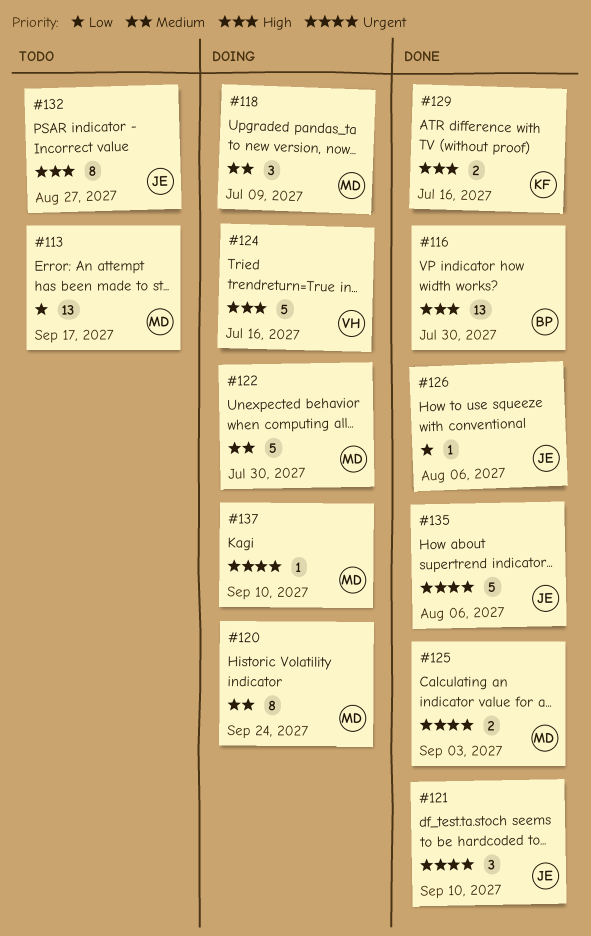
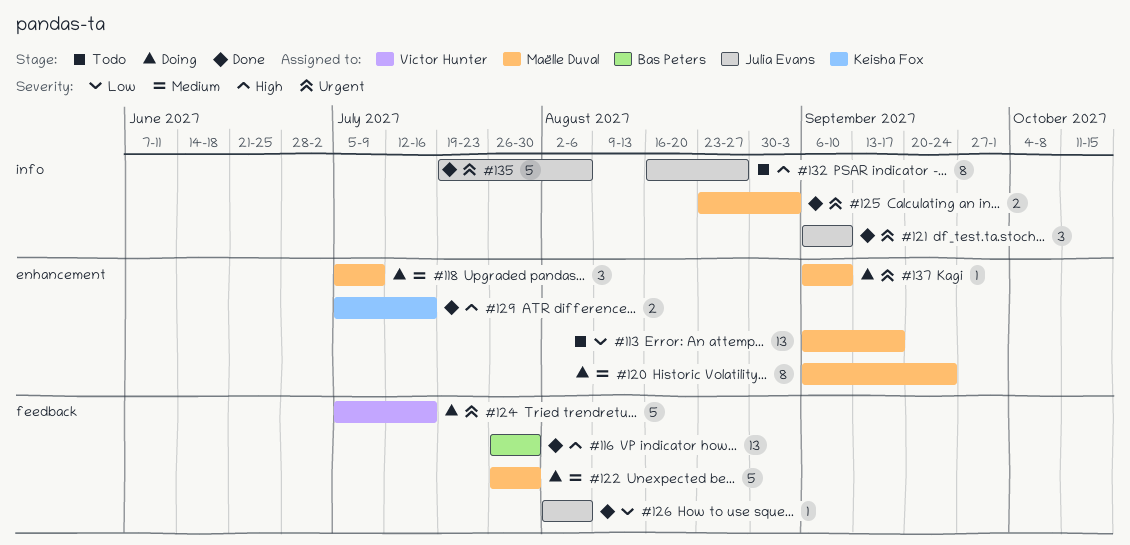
#124, priority: High -> Urgent

